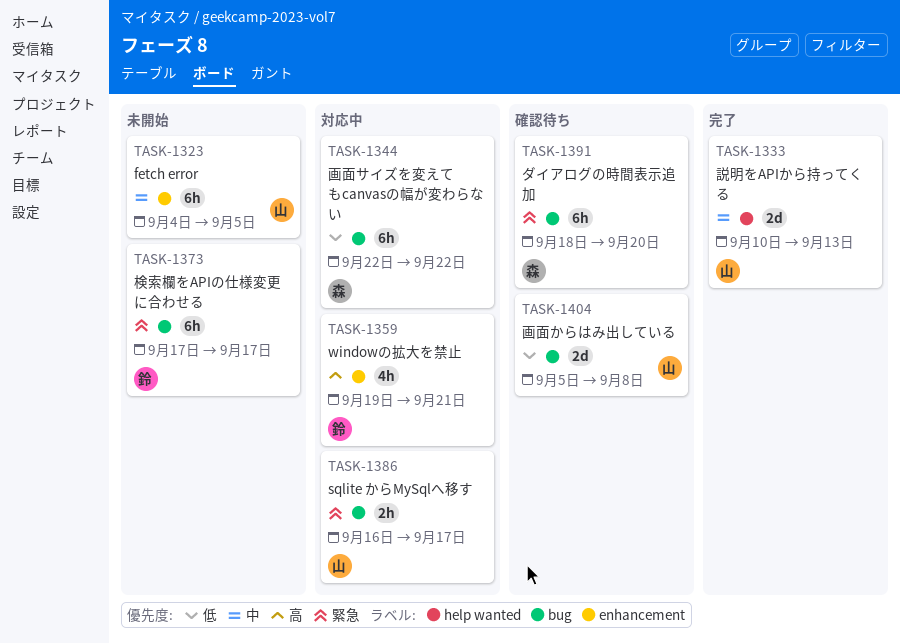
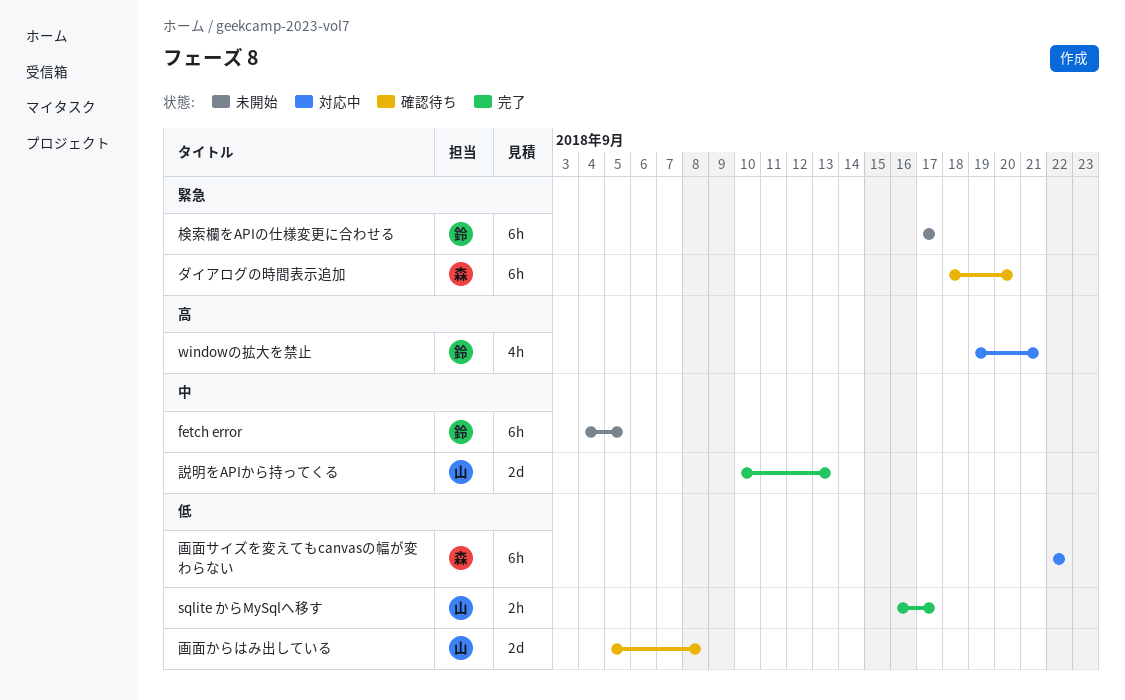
fetch error, owner: 山 -> 鈴
sqlite からMySqlへ移す, status: 対応中 -> 完了
sqlite からMySqlへ移す, priority: 緊急 -> 低

